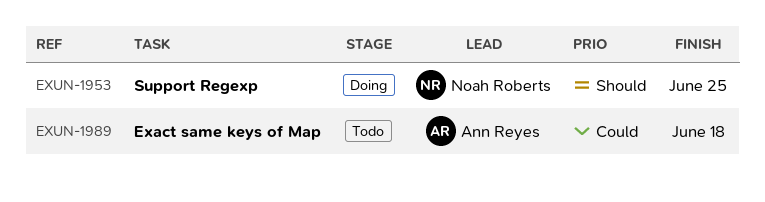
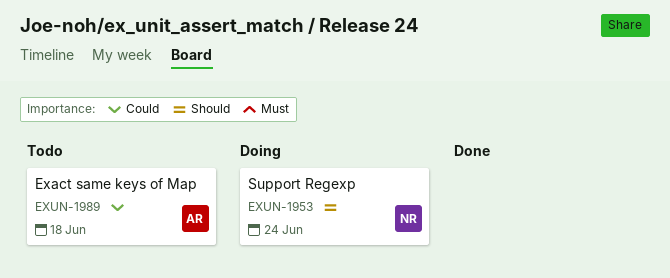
EXUN-1953, due: Jun 25 -> Jun 24

